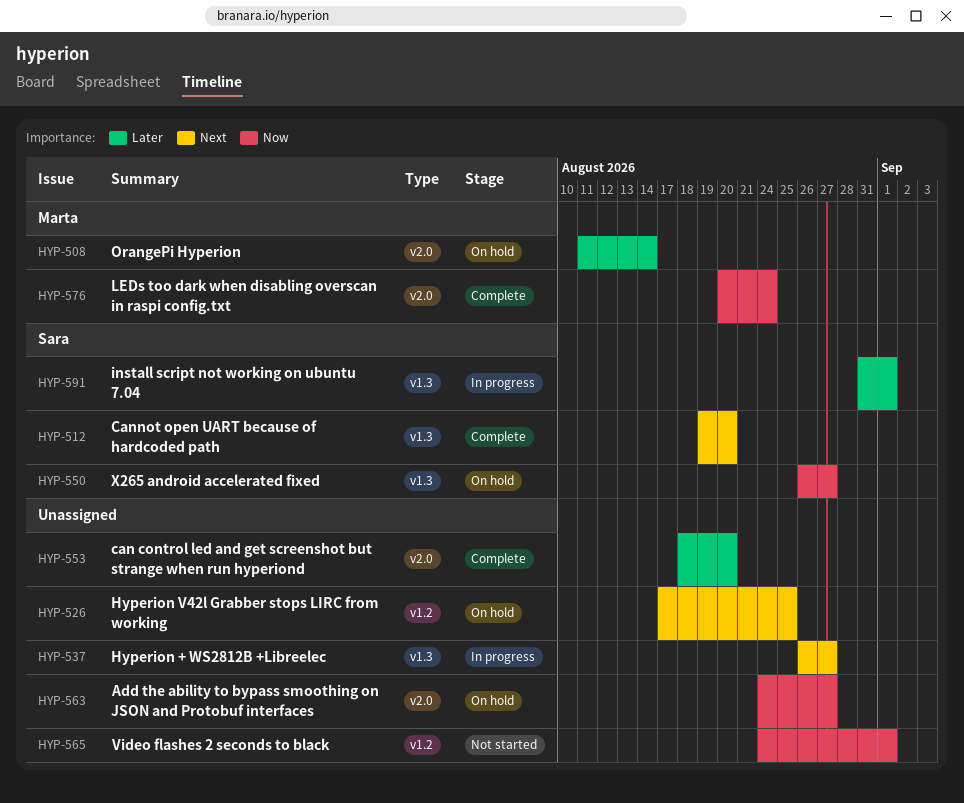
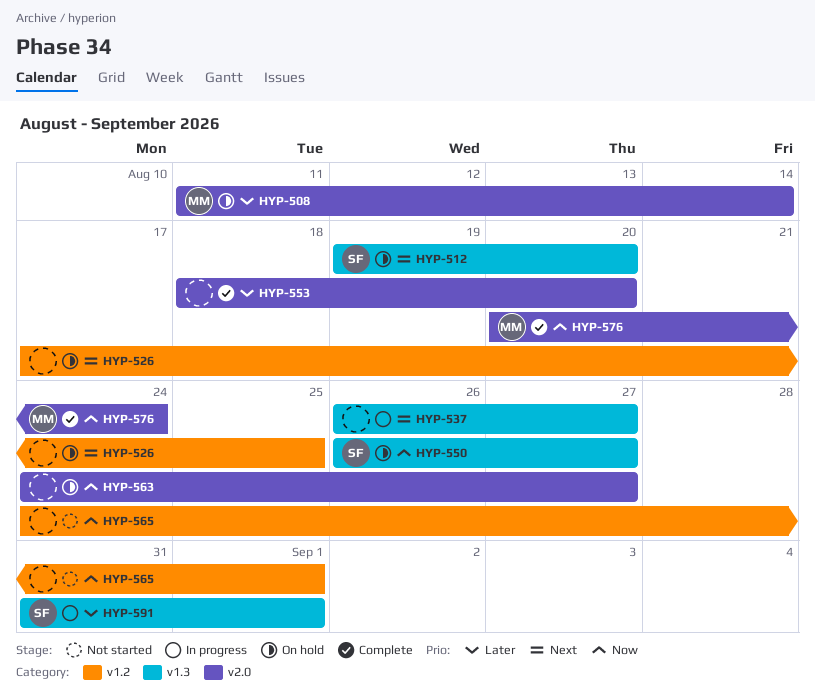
HYP-512, status: Complete -> On hold

